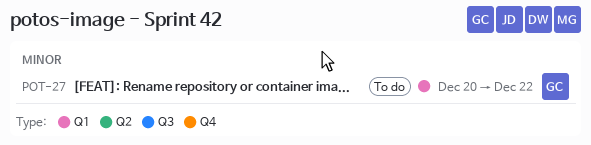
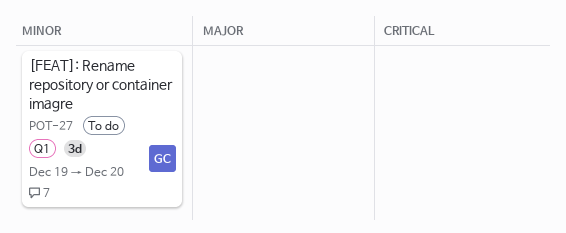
POT-27, start: Dec 20 -> Dec 19
POT-27, due: Dec 22 -> Dec 20

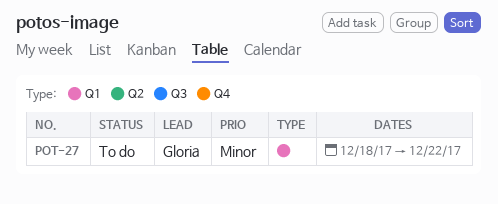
POT-27, start: Dec 19 -> Dec 18
POT-27, due: Dec 20 -> Dec 22

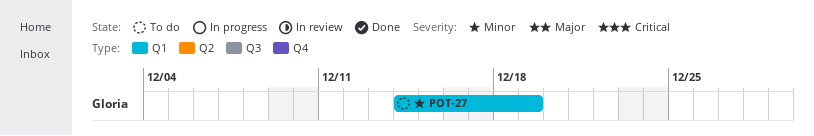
POT-27, start: Dec 18 -> Dec 14
POT-27, due: Dec 22 -> Dec 19

